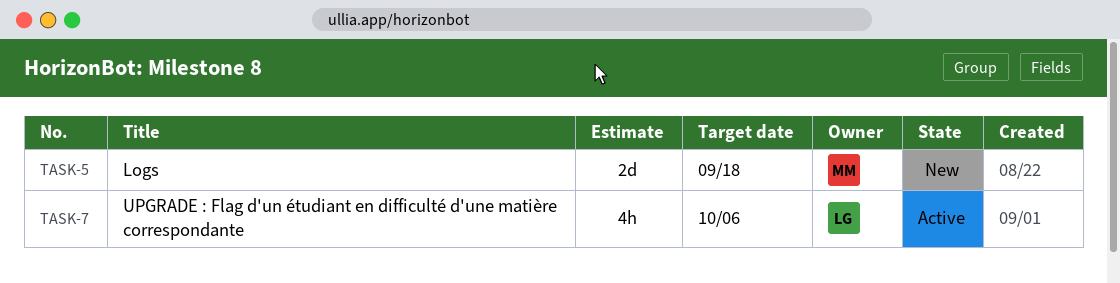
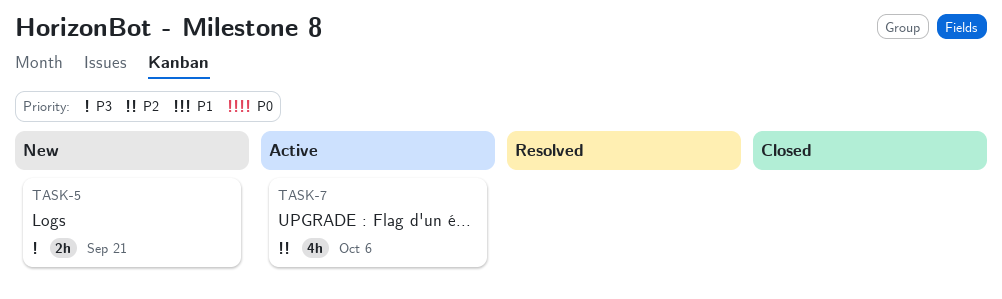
TASK-5, estimate: 2d -> 2h
TASK-5, due: Sep 18 -> Sep 21

